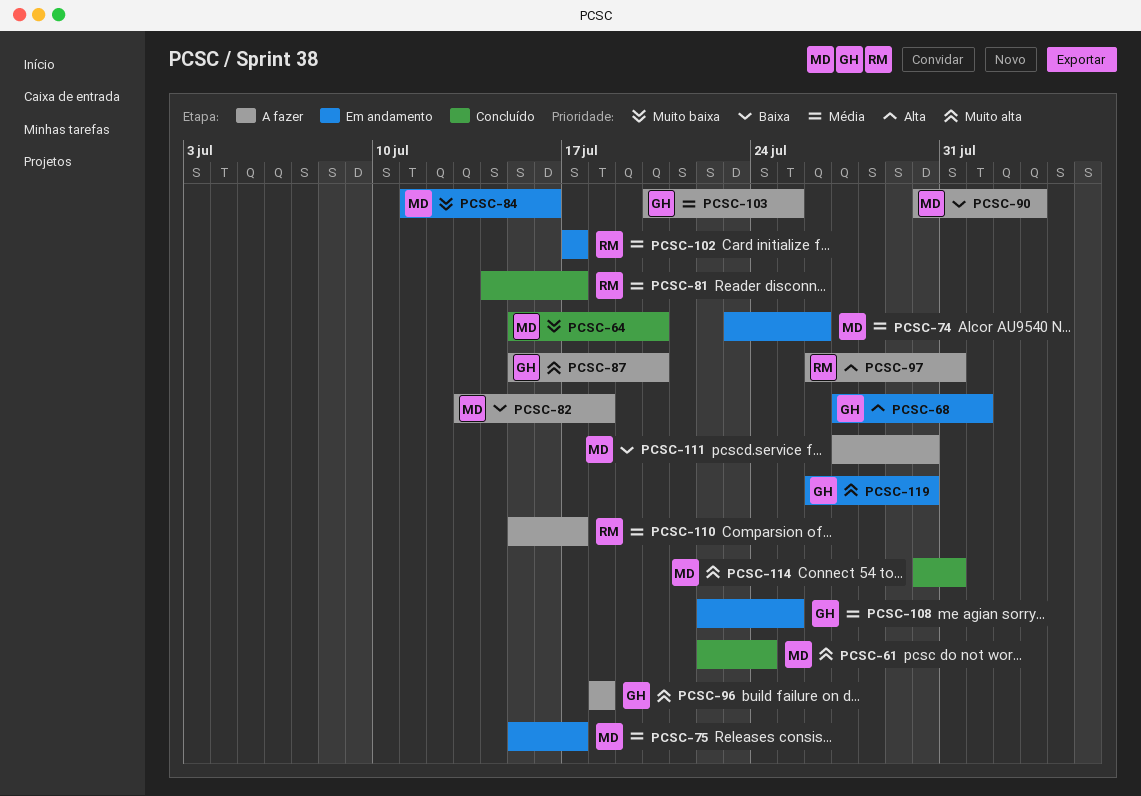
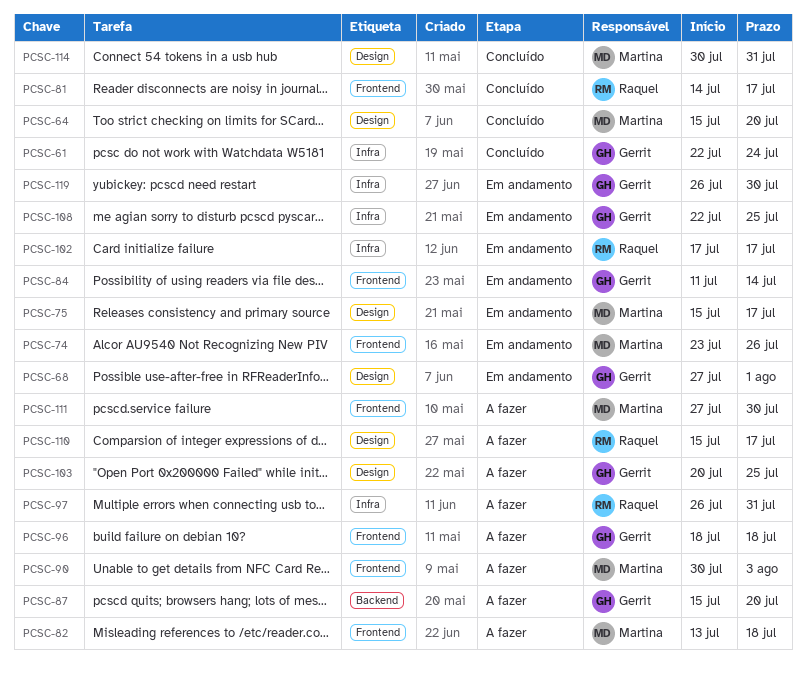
PCSC-61, owner: Martina -> Gerrit
PCSC-84, owner: Martina -> Gerrit
PCSC-84, due: Jul 16 -> Jul 14

